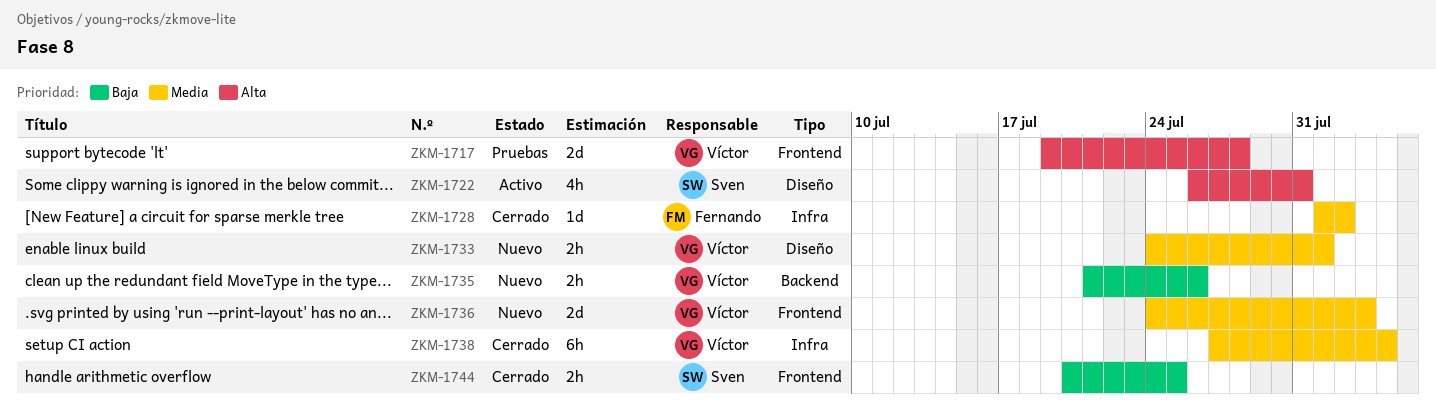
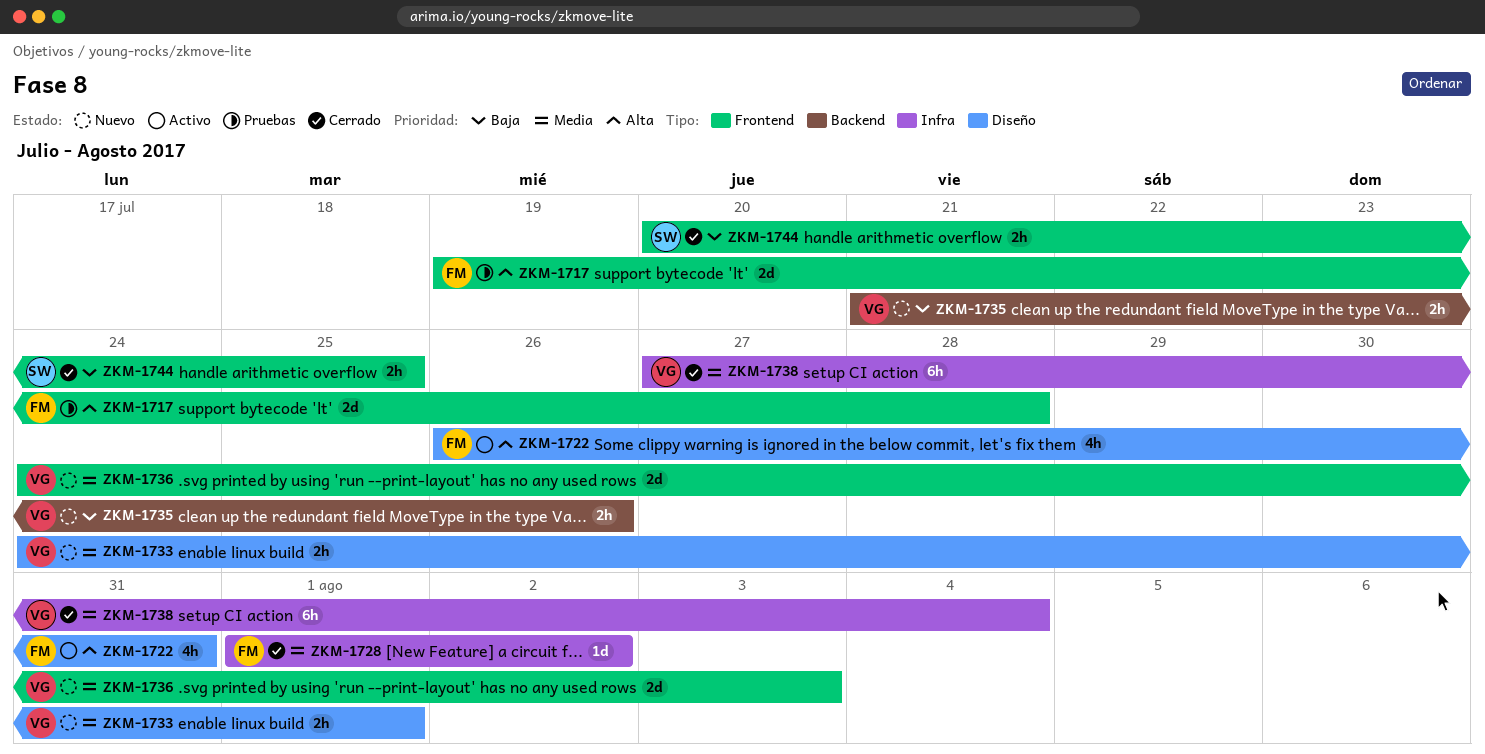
ZKM-1717, owner: Víctor -> Fernando
ZKM-1722, owner: Sven -> Fernando

